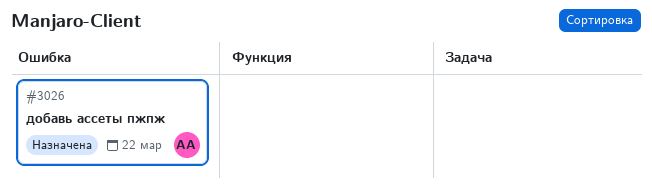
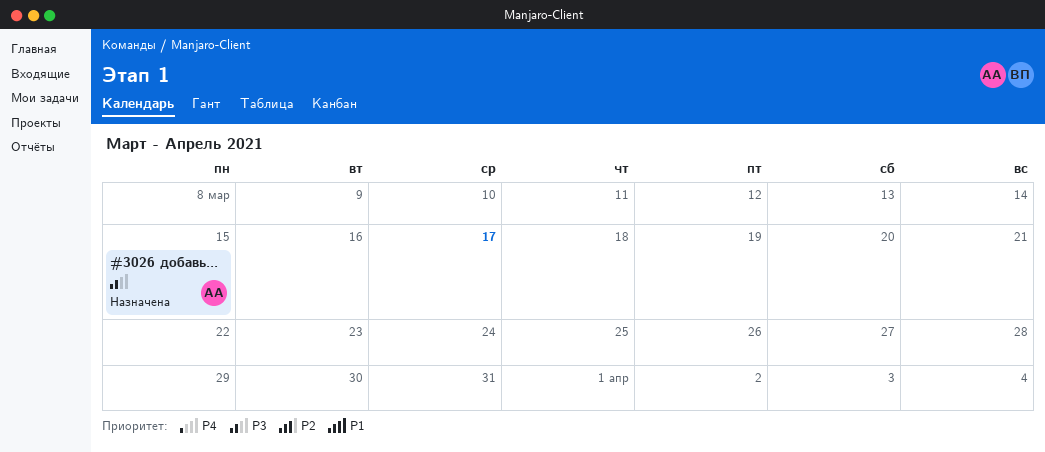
#3026, due: Mar 22 -> Mar 15

